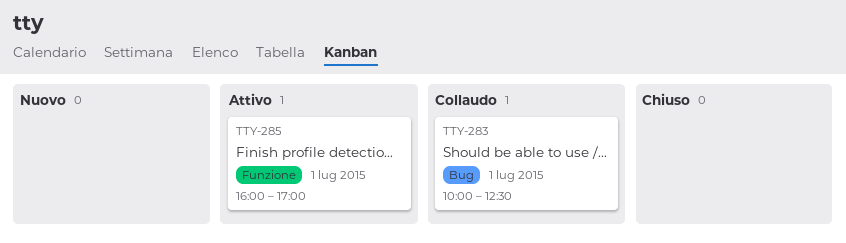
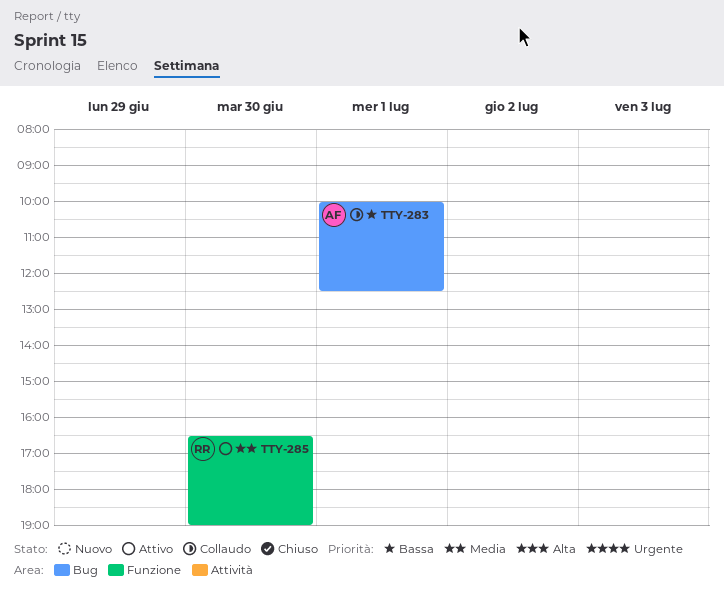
TTY-285, day: Jul 1 -> Jun 30
TTY-285, begins: 16:00 -> 16:30
TTY-285, ends: 17:00 -> 19:00

